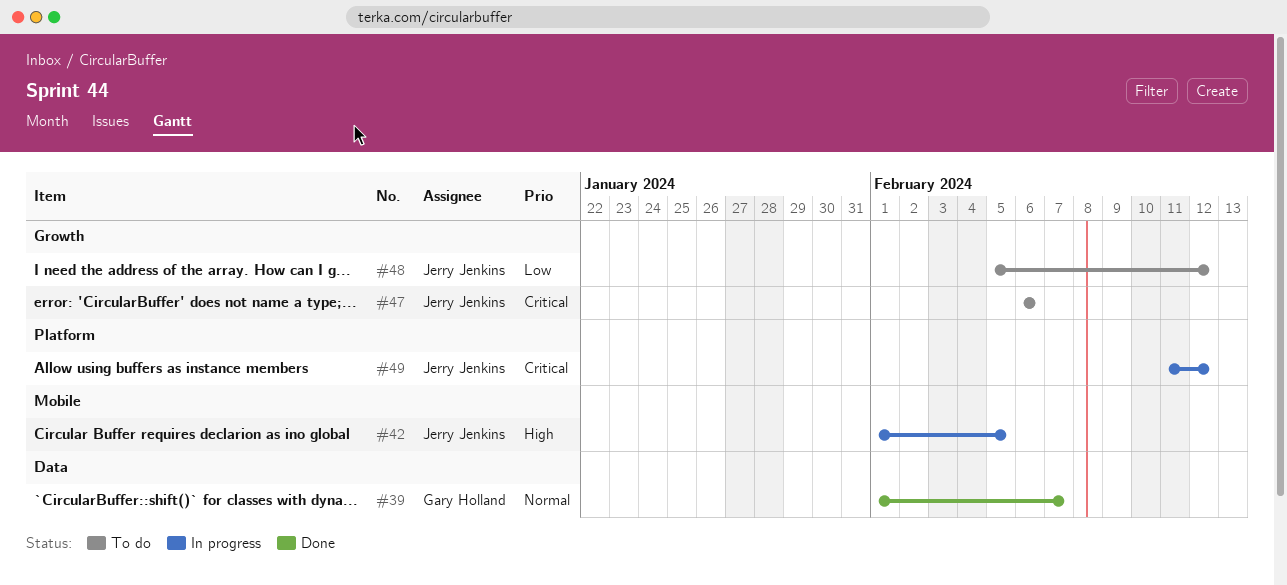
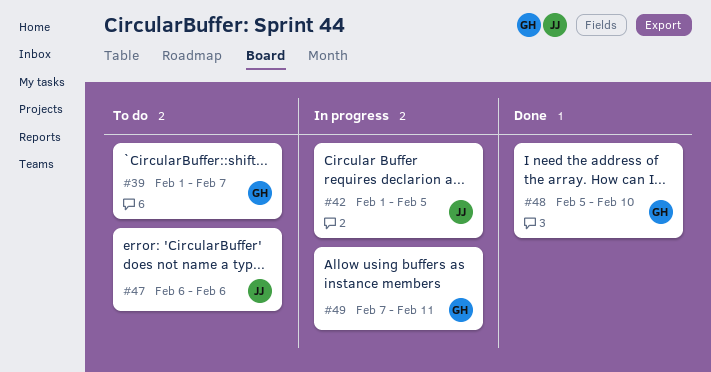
#39, status: Done -> To do
#48, status: To do -> Done
#48, owner: Jerry Jenkins -> Gary Holland
#48, due: Feb 12 -> Feb 10
#49, owner: Jerry Jenkins -> Gary Holland
#49, start: Feb 11 -> Feb 7
#49, due: Feb 12 -> Feb 11

